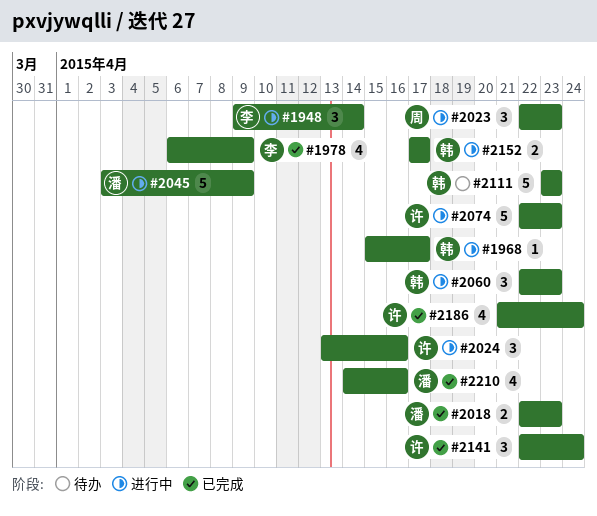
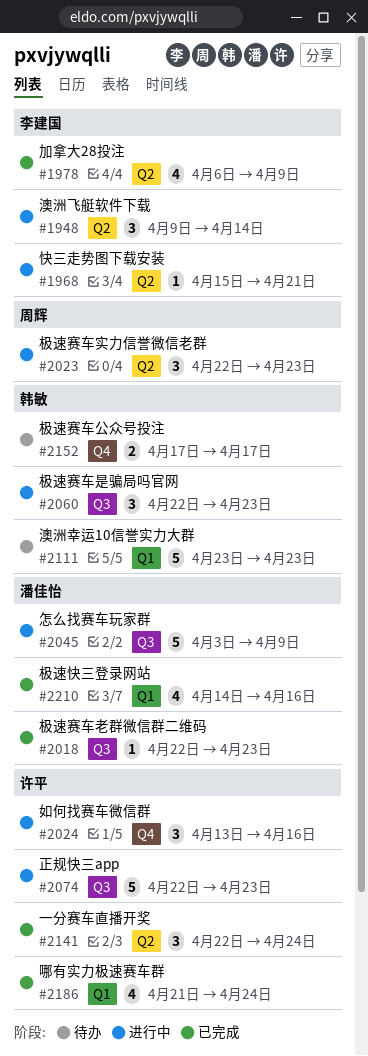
#1968, owner: 韩敏 -> 李建国
#1968, due: Apr 17 -> Apr 21
#2018, estimate: 2 -> 1
#2152, status: 进行中 -> 待办

